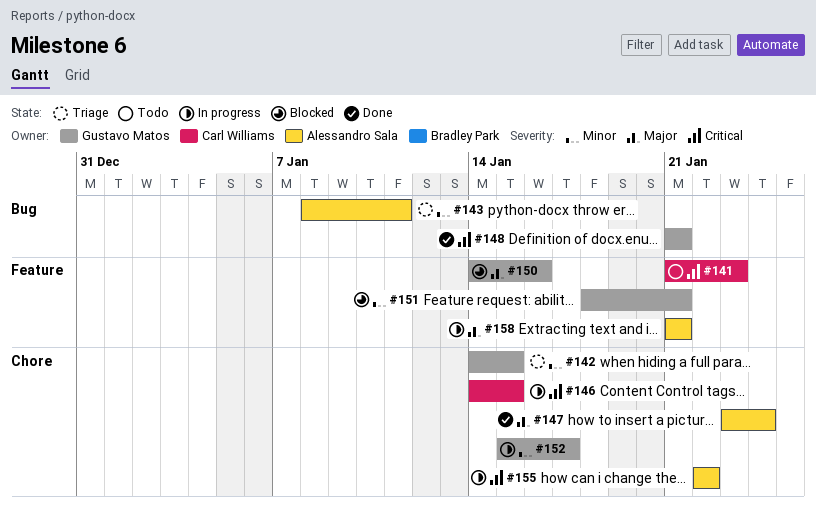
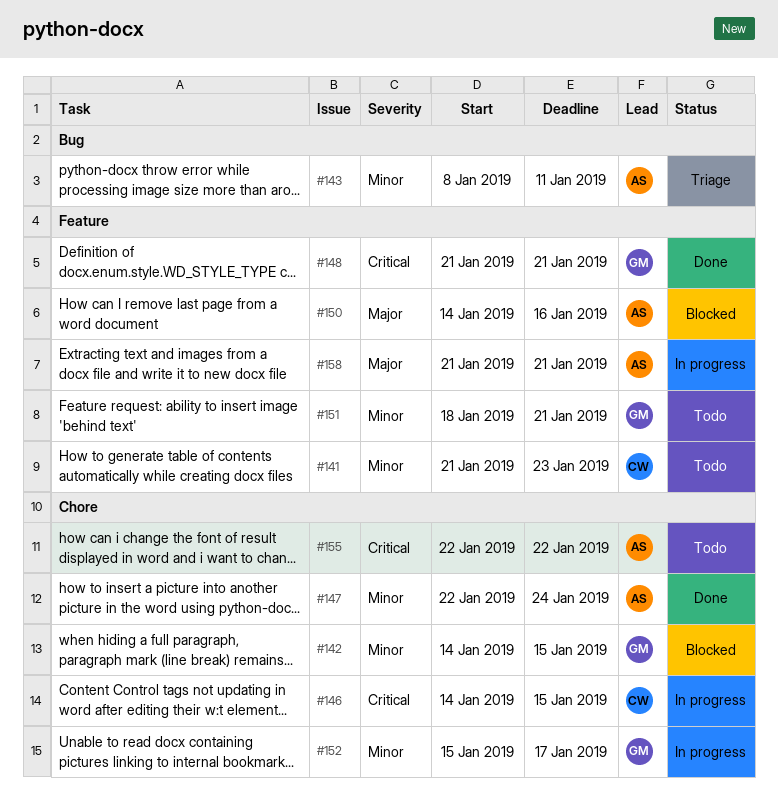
#141, priority: Critical -> Minor
#142, status: Triage -> Blocked
#147, priority: Major -> Minor
#147, start: Jan 23 -> Jan 22
#148, label: Bug -> Feature
#150, owner: Gustavo Matos -> Alessandro Sala
#151, status: Blocked -> Todo
#155, status: In progress -> Todo

